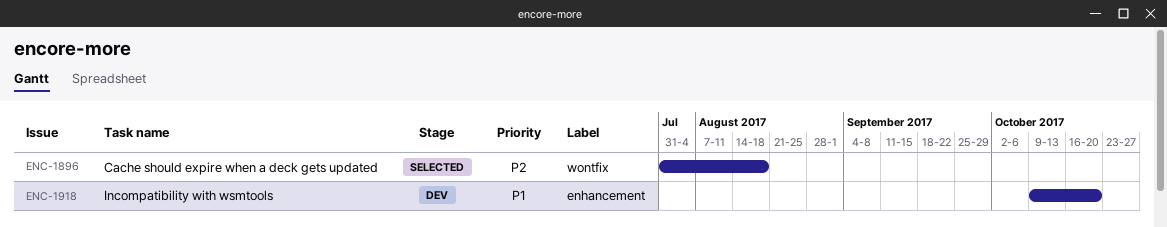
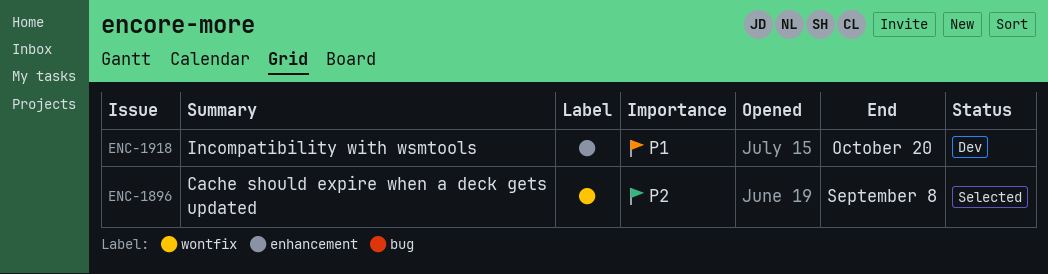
ENC-1896, due: Aug 18 -> Sep 8

